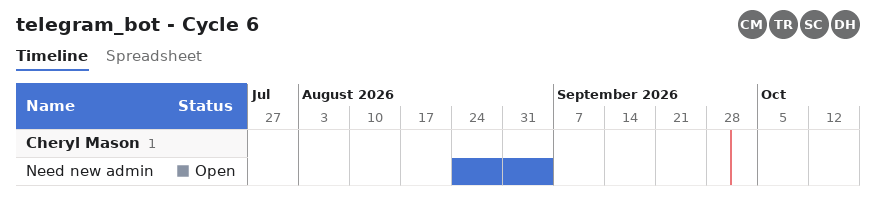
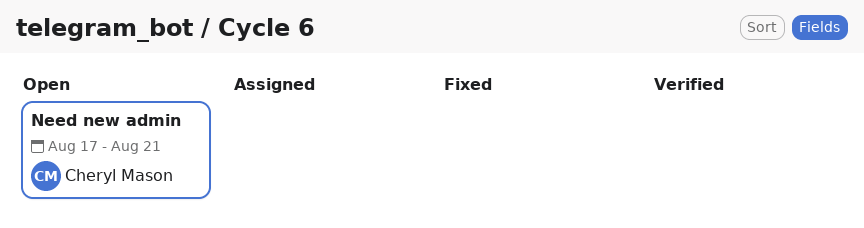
Need new admin, start: Aug 24 -> Aug 17
Need new admin, due: Sep 4 -> Aug 21

